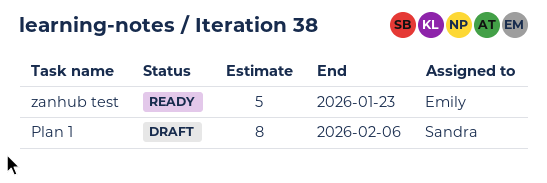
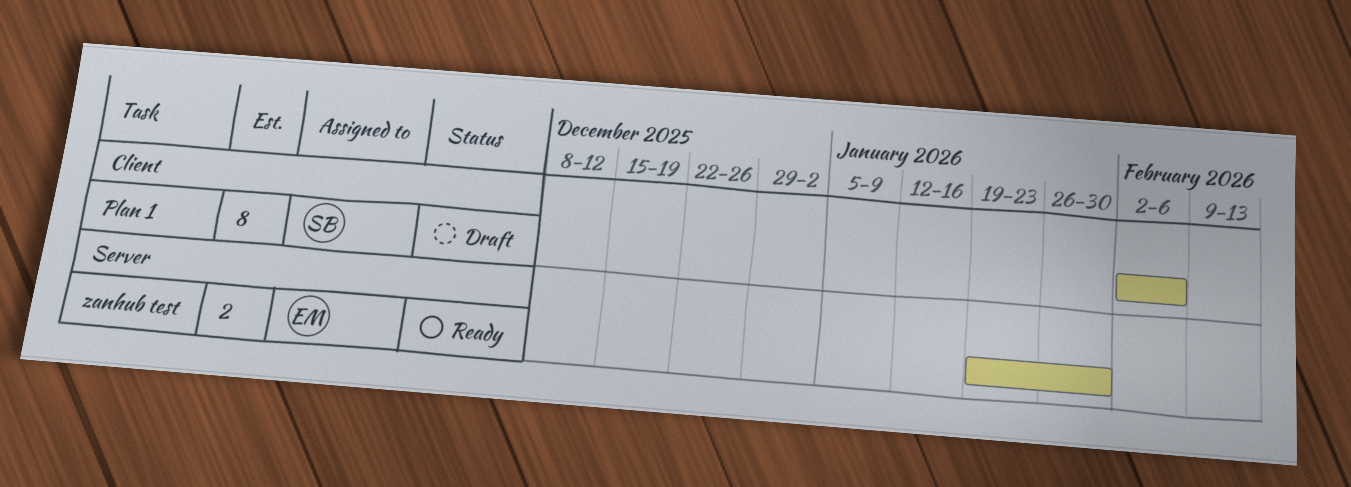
zanhub test, estimate: 5 -> 2
zanhub test, due: Jan 23 -> Jan 30

